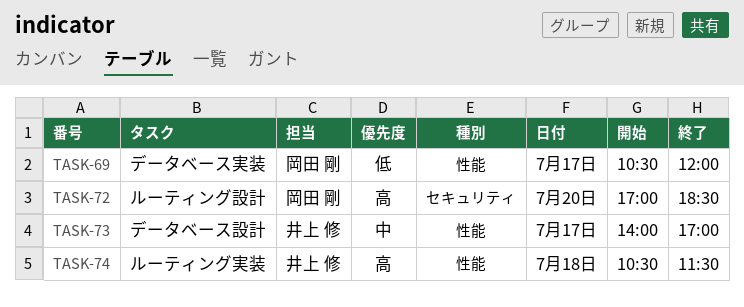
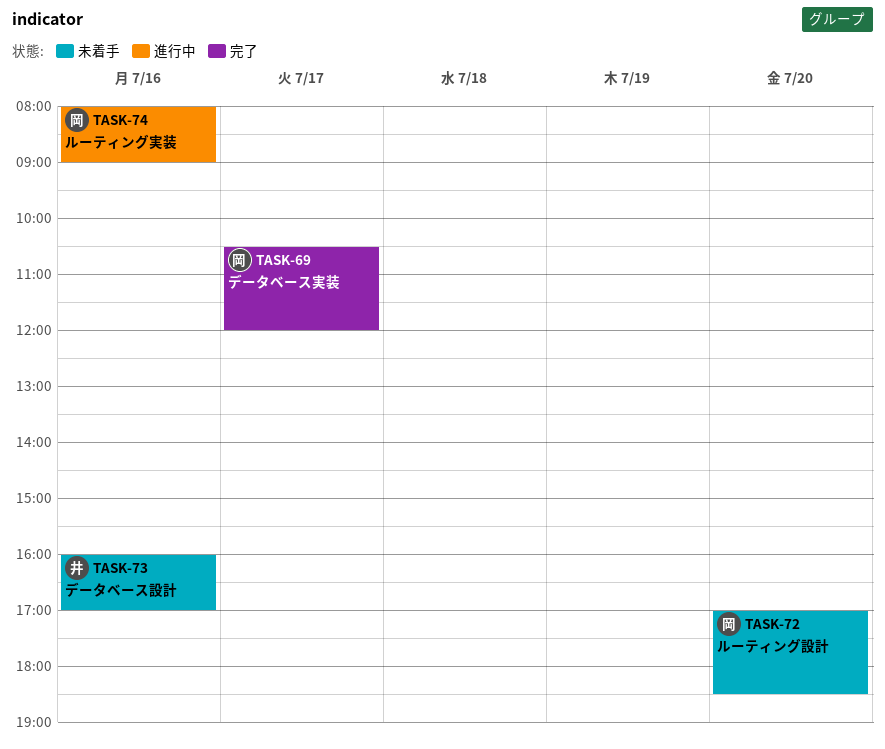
TASK-73, day: Jul 17 -> Jul 16
TASK-73, begins: 14:00 -> 16:00
TASK-74, owner: 井上 修 -> 岡田 剛
TASK-74, day: Jul 18 -> Jul 16
TASK-74, begins: 10:30 -> 08:00
TASK-74, ends: 11:30 -> 09:00

